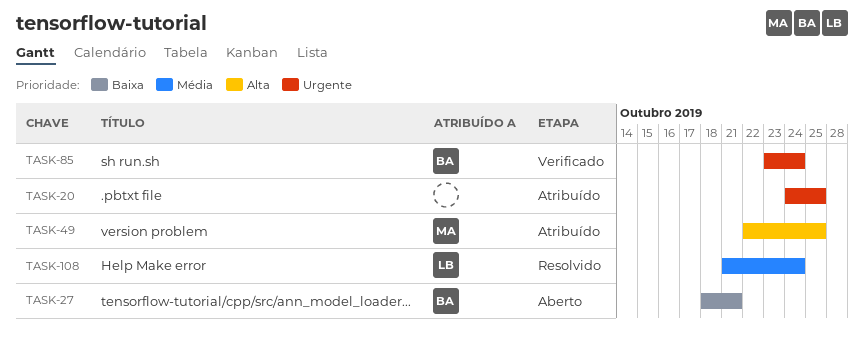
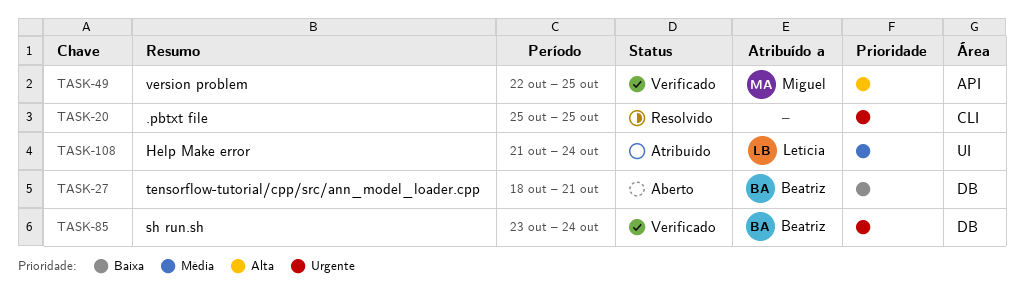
TASK-20, status: Atribuído -> Resolvido
TASK-20, start: Oct 24 -> Oct 25
TASK-49, status: Atribuído -> Verificado
TASK-108, status: Resolvido -> Atribuído

